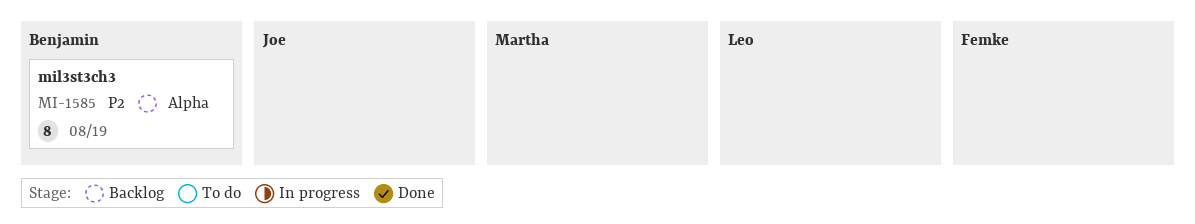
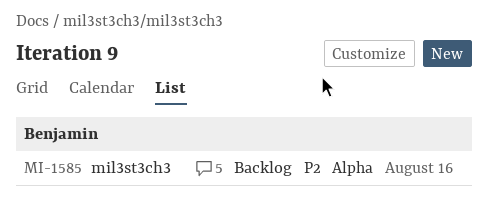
MI-1585, due: Aug 19 -> Aug 16

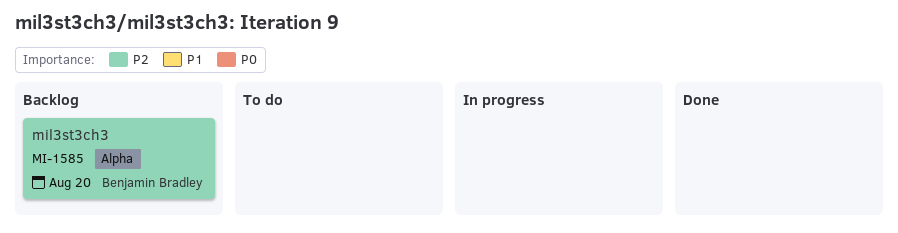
MI-1585, due: Aug 16 -> Aug 20

